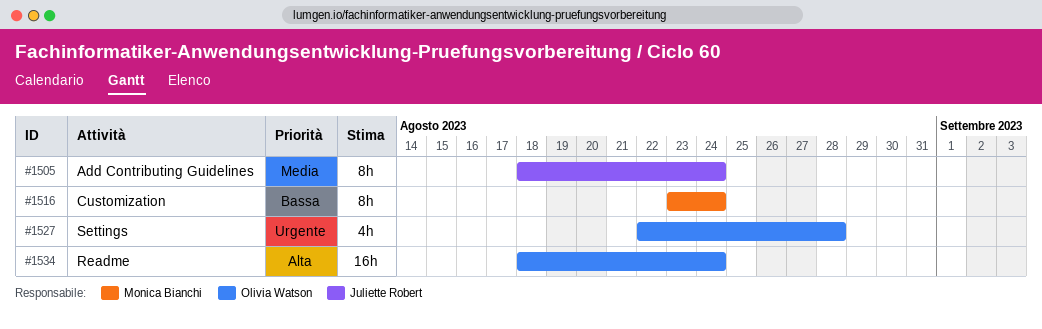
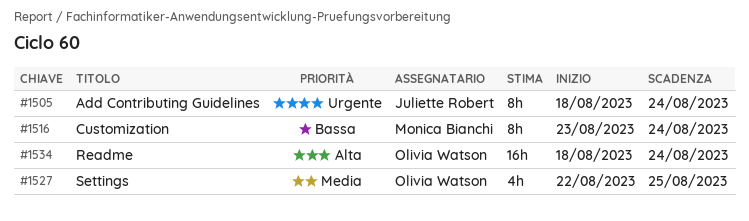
#1505, priority: Media -> Urgente
#1527, priority: Urgente -> Media
#1527, due: Aug 28 -> Aug 25

